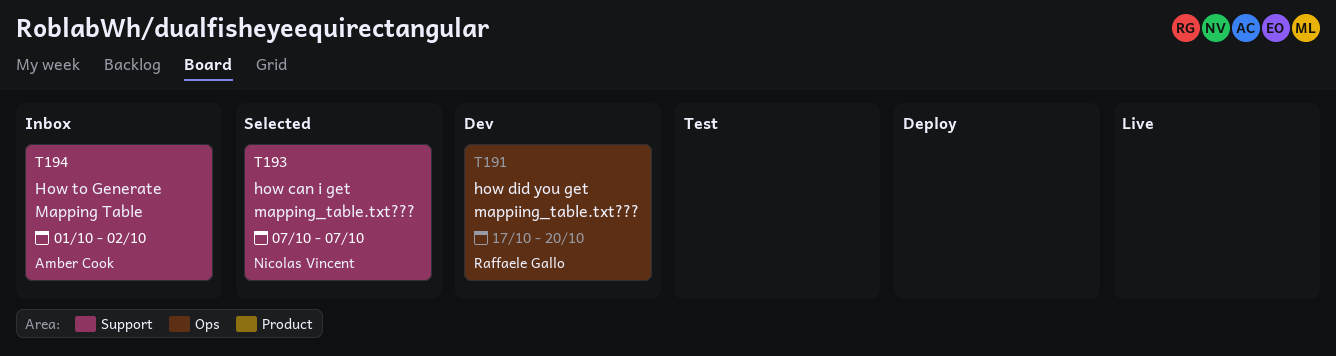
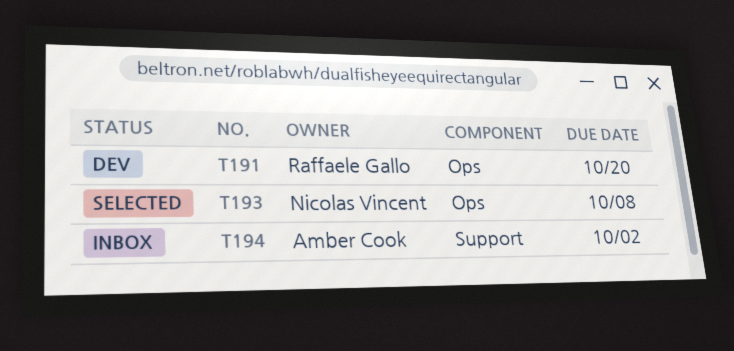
T193, label: Support -> Ops
T193, due: Oct 7 -> Oct 8

